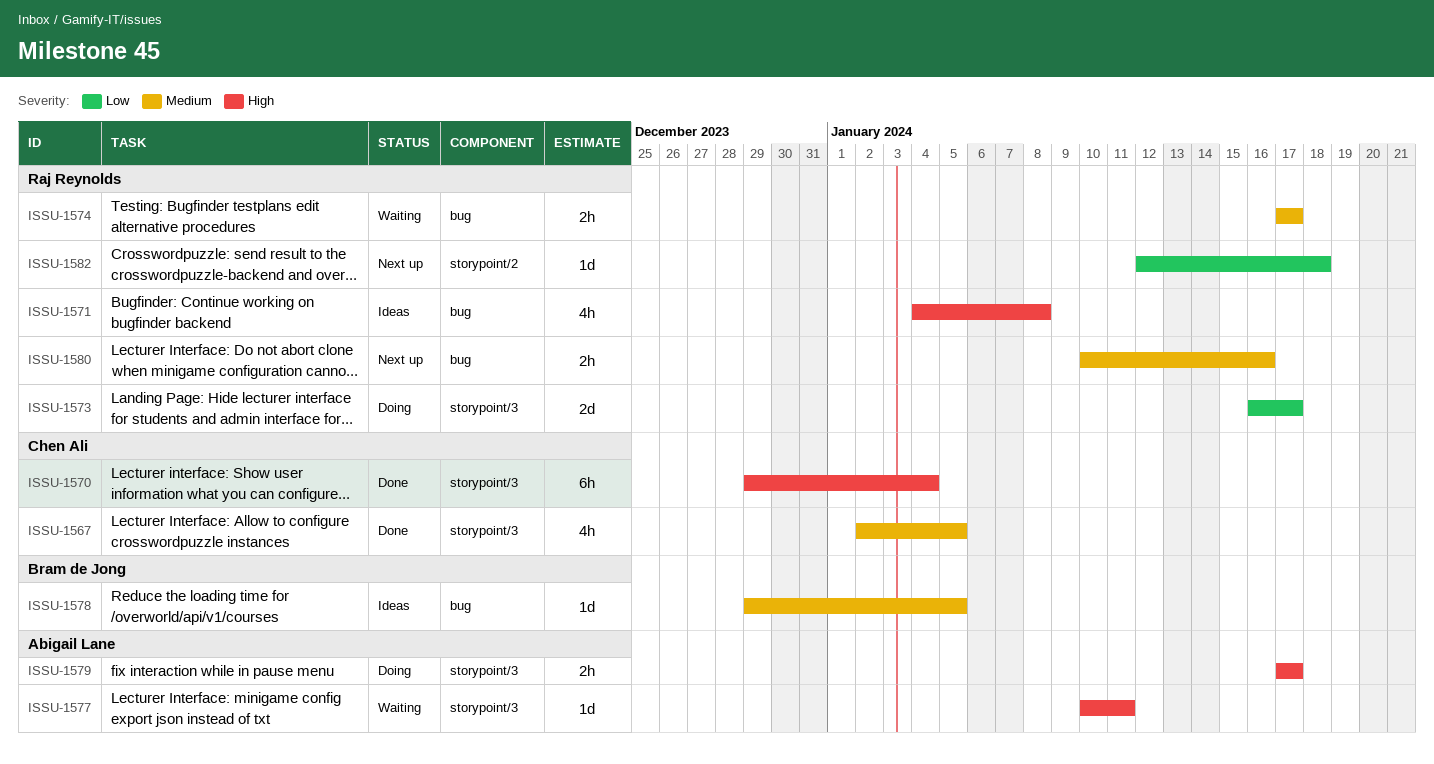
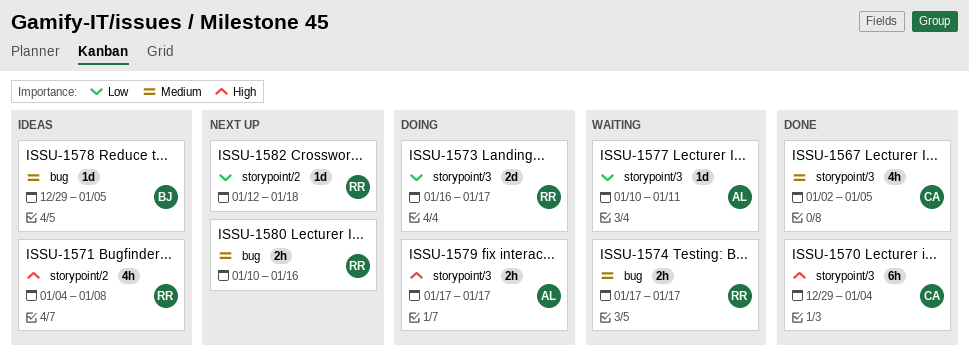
ISSU-1571, label: bug -> storypoint/2
ISSU-1577, priority: High -> Low

